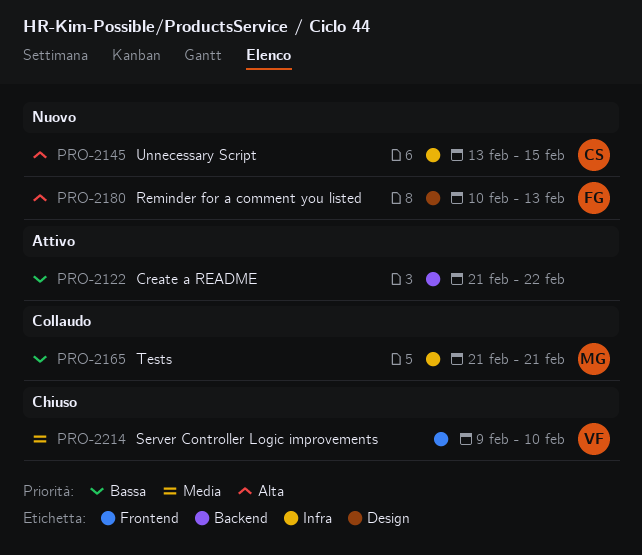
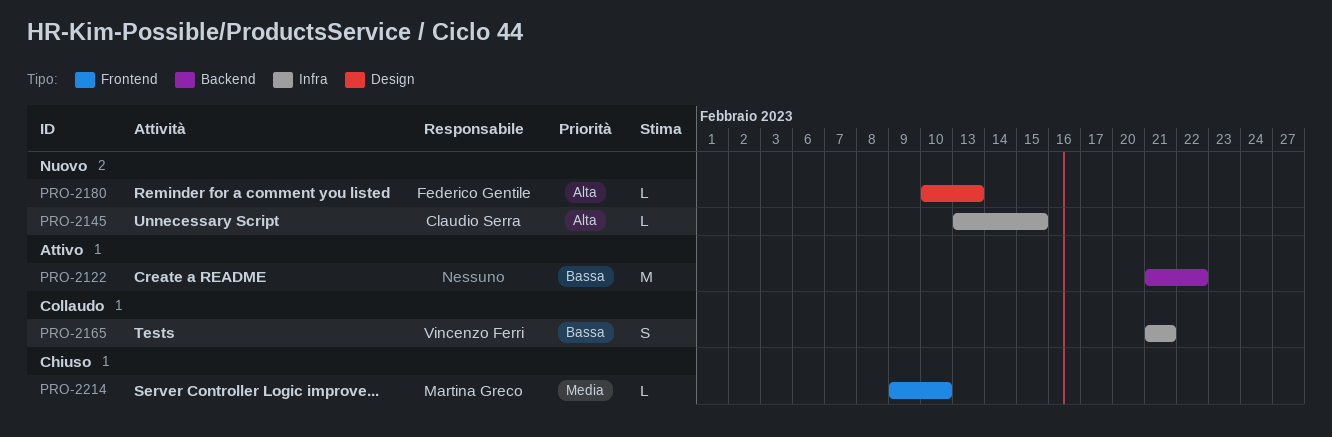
PRO-2165, owner: Martina Greco -> Vincenzo Ferri
PRO-2214, owner: Vincenzo Ferri -> Martina Greco

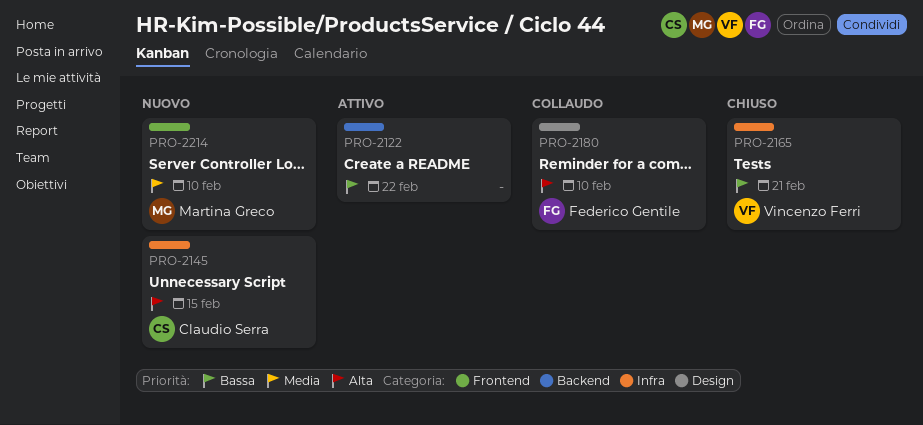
PRO-2165, status: Collaudo -> Chiuso
PRO-2180, status: Nuovo -> Collaudo
PRO-2180, due: Feb 13 -> Feb 10
PRO-2214, status: Chiuso -> Nuovo

